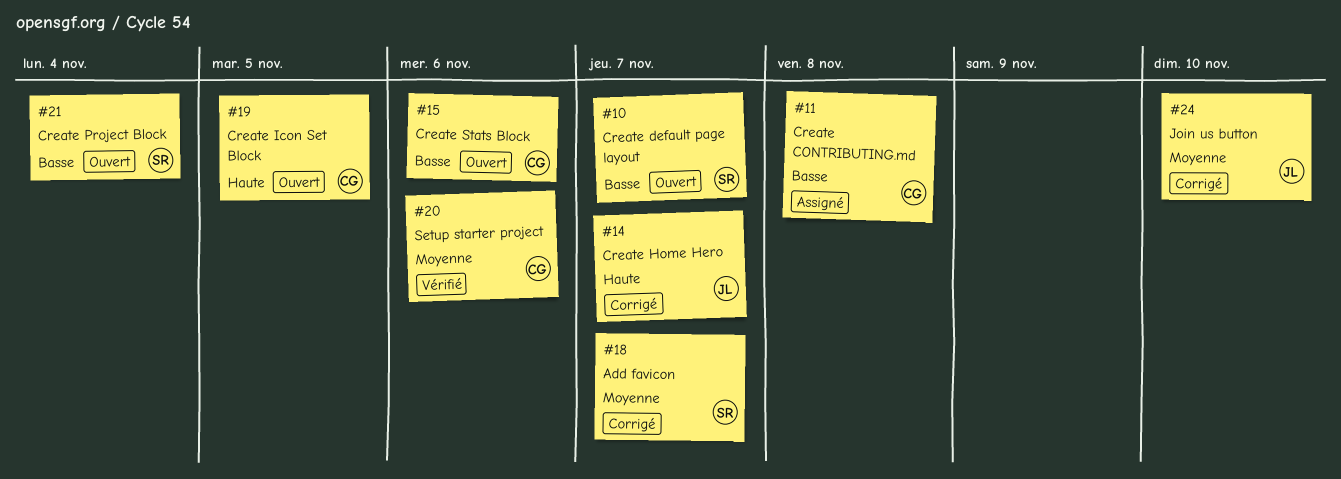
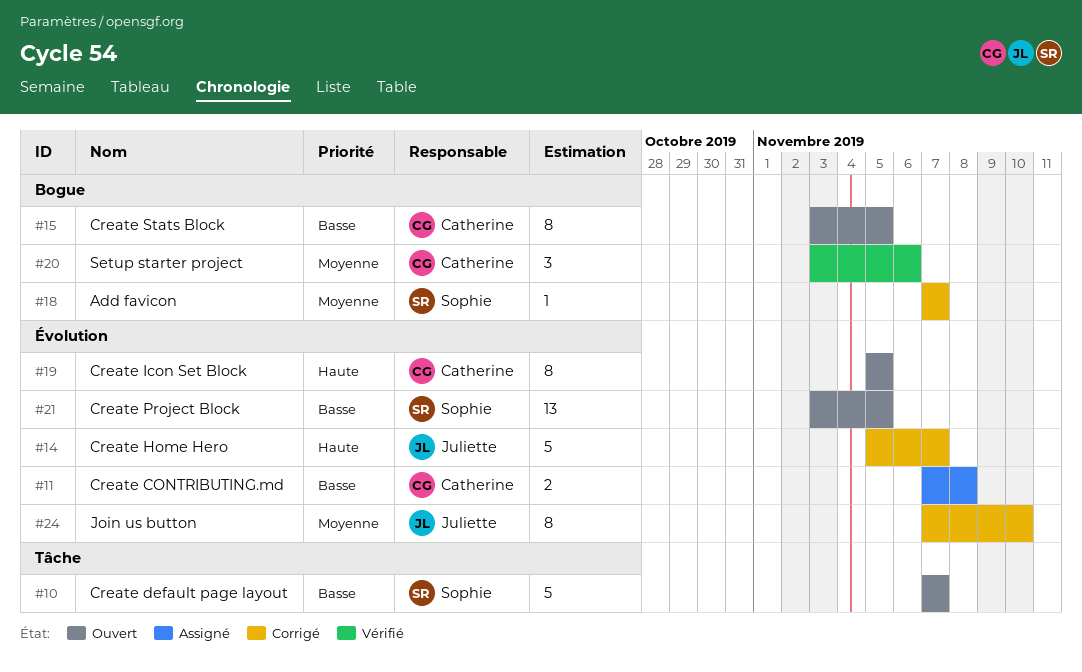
#15, due: Nov 6 -> Nov 5
#21, due: Nov 4 -> Nov 5

